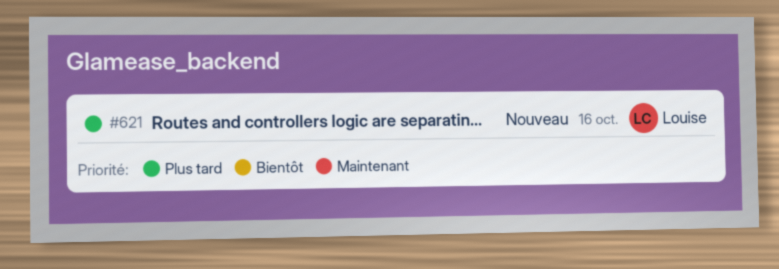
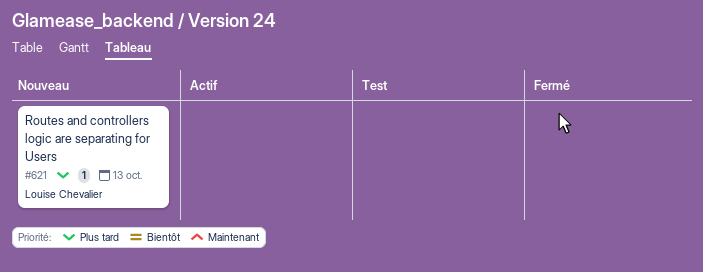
#621, due: Oct 16 -> Oct 13

